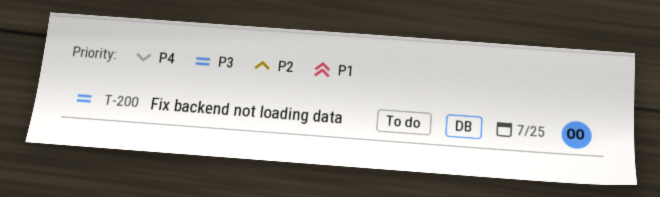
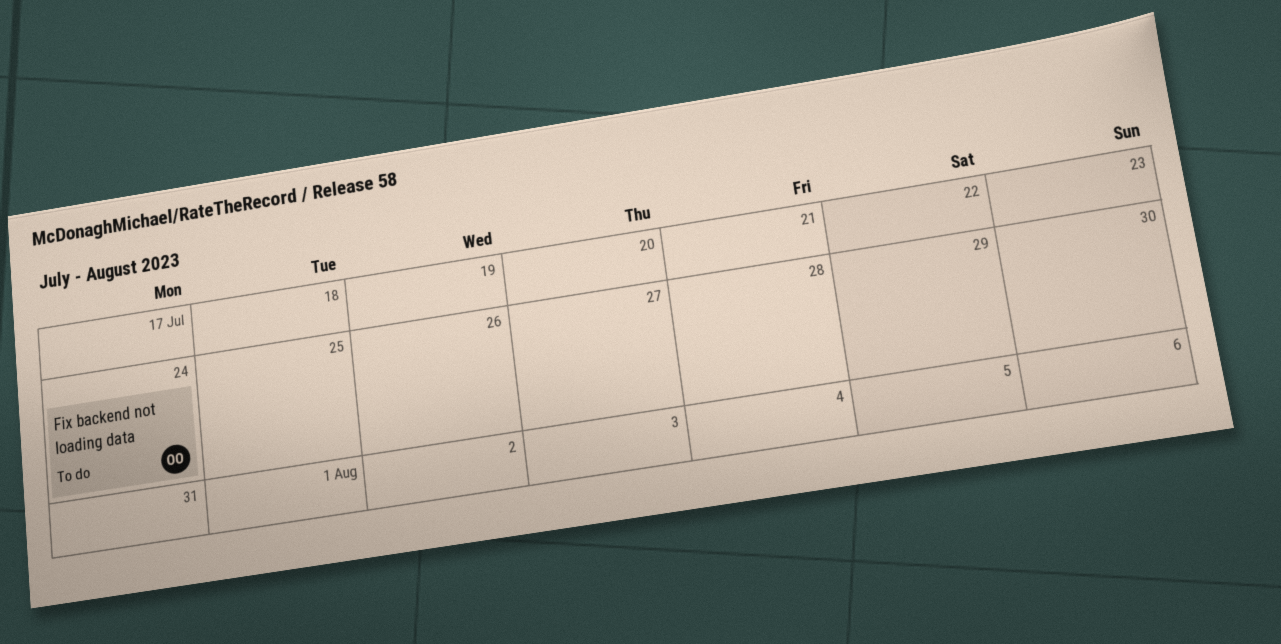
Fix backend not loading data, due: Jul 25 -> Jul 24

